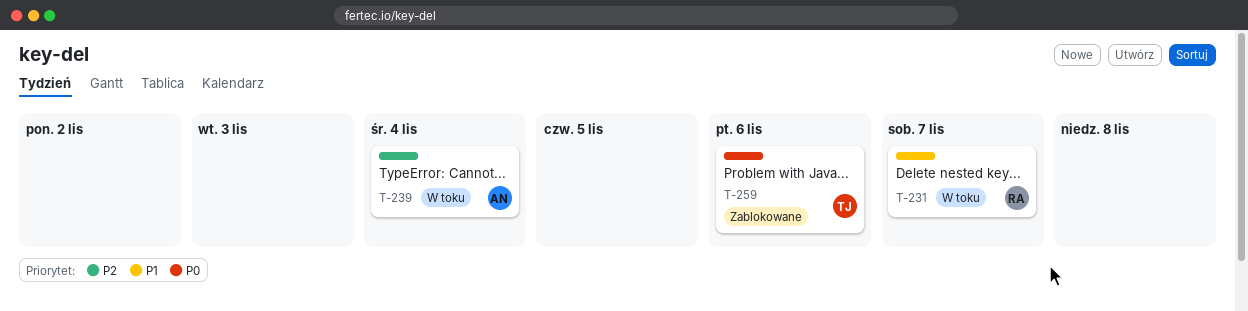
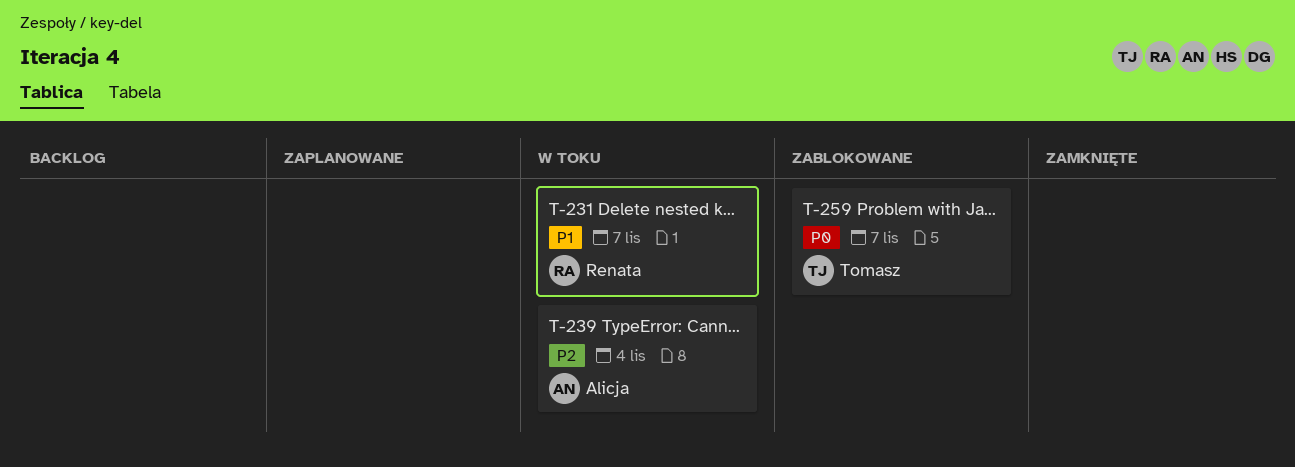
T-259, due: Nov 6 -> Nov 7

